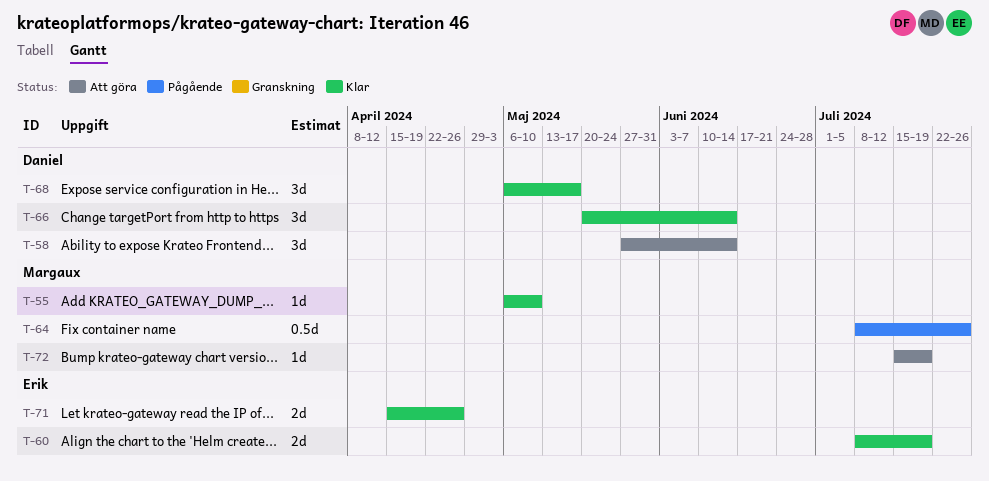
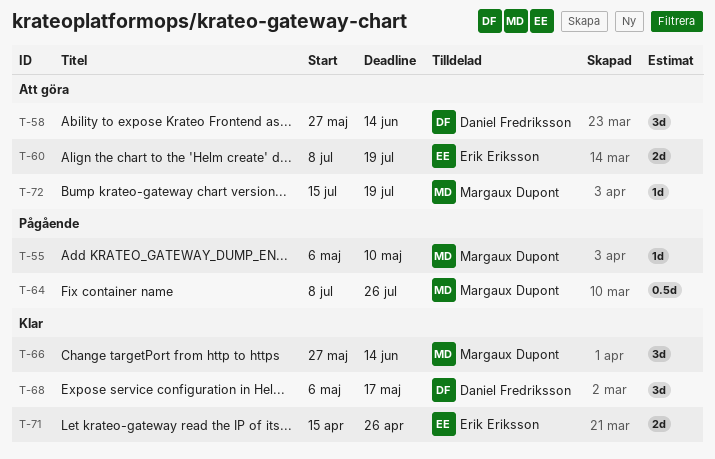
T-55, status: Klar -> Pågående
T-60, status: Klar -> Att göra
T-66, owner: Daniel Fredriksson -> Margaux Dupont
T-66, start: May 20 -> May 27

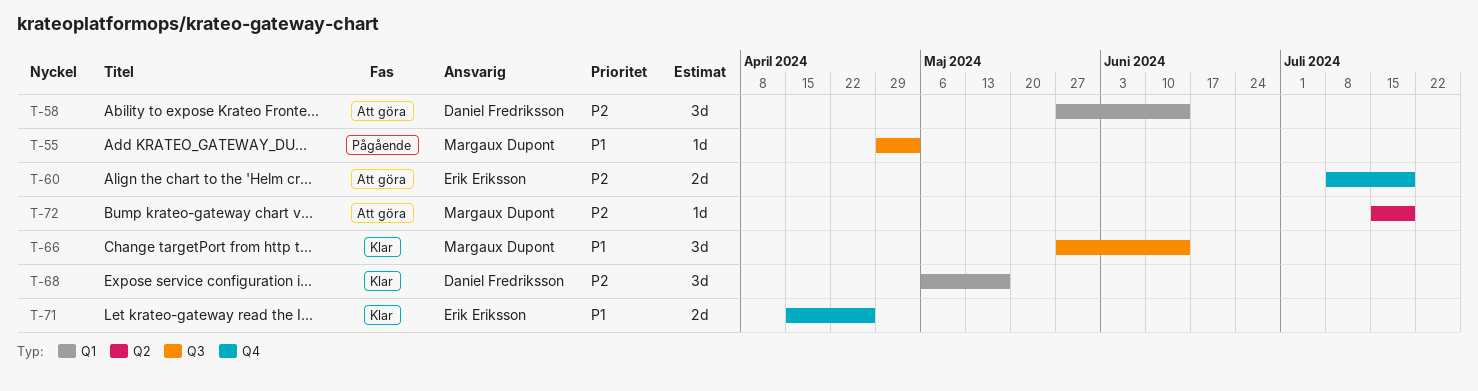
T-55, start: May 6 -> Apr 29
T-55, due: May 10 -> May 3
T-64: present -> none

